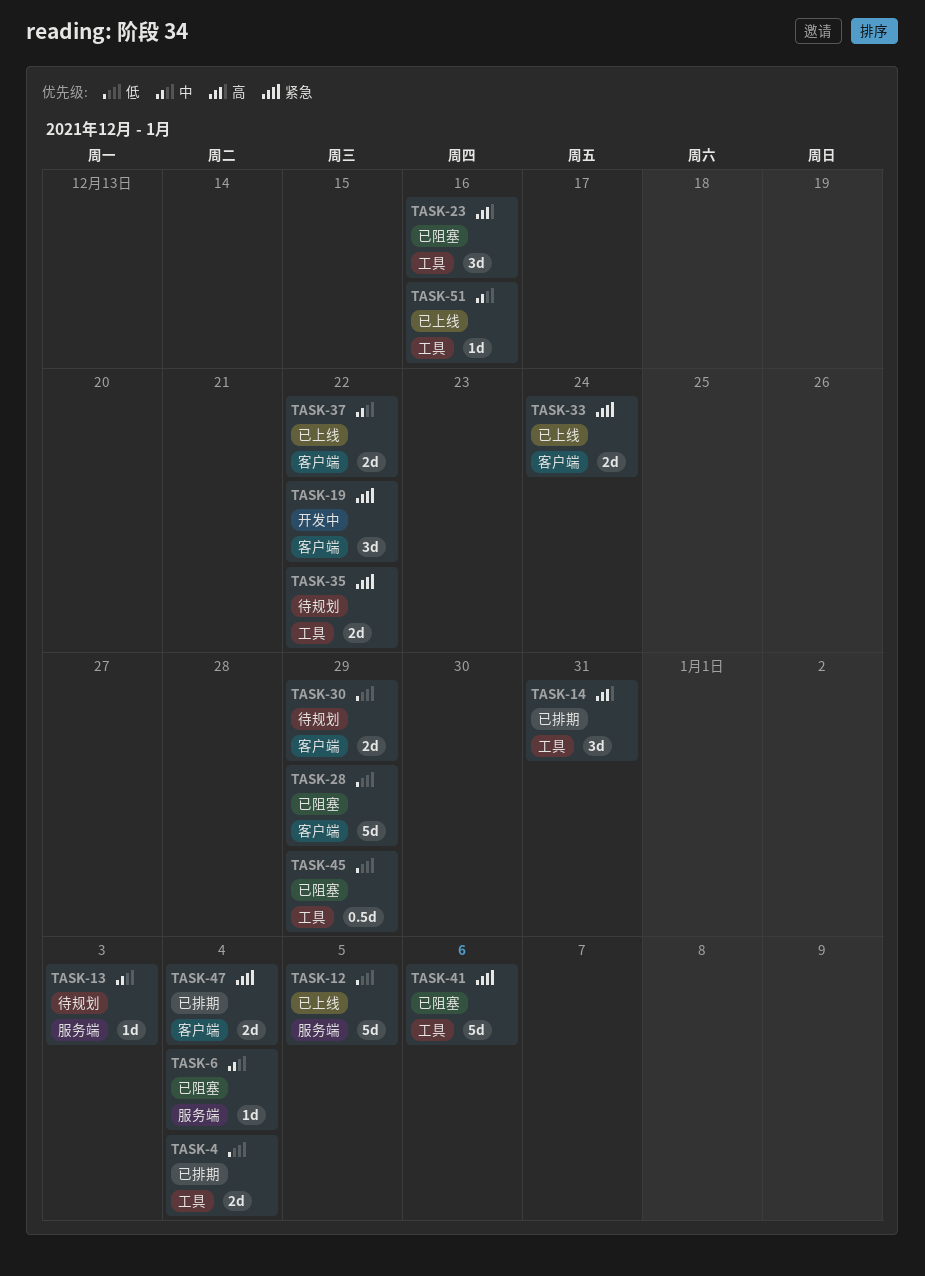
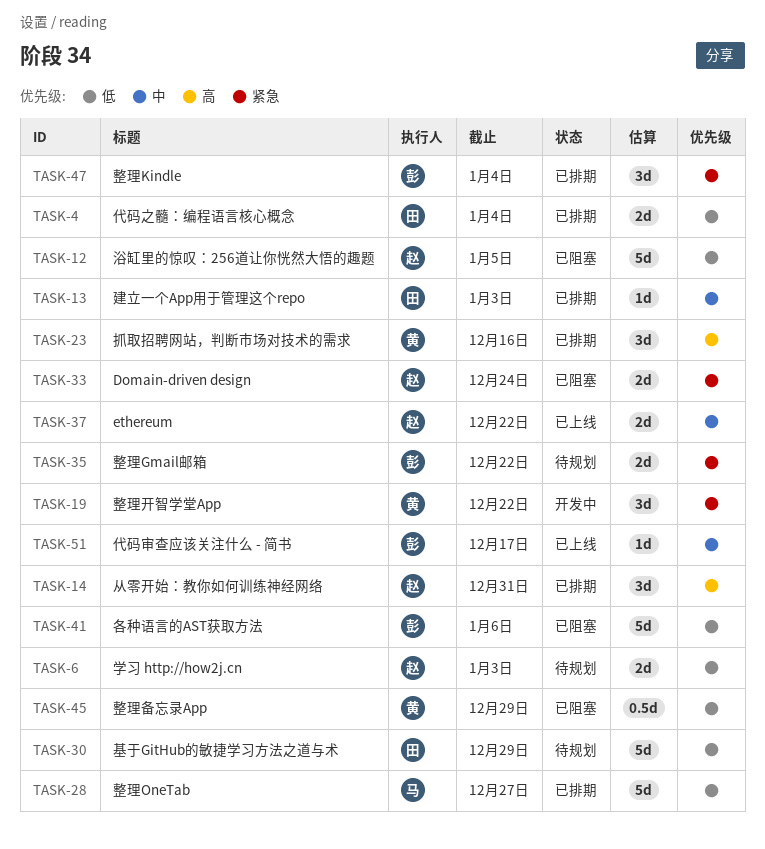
TASK-6, status: 已阻塞 -> 待规划
TASK-6, priority: 中 -> 低
TASK-6, estimate: 1d -> 2d
TASK-6, due: Jan 4 -> Jan 3
TASK-12, status: 已上线 -> 已阻塞
TASK-13, status: 待规划 -> 已排期
TASK-23, status: 已阻塞 -> 已排期
TASK-28, status: 已阻塞 -> 已排期
TASK-28, due: Dec 29 -> Dec 27
TASK-30, estimate: 2d -> 5d
TASK-33, status: 已上线 -> 已阻塞
TASK-41, priority: 紧急 -> 低
TASK-47, estimate: 2d -> 3d
TASK-51, due: Dec 16 -> Dec 17

